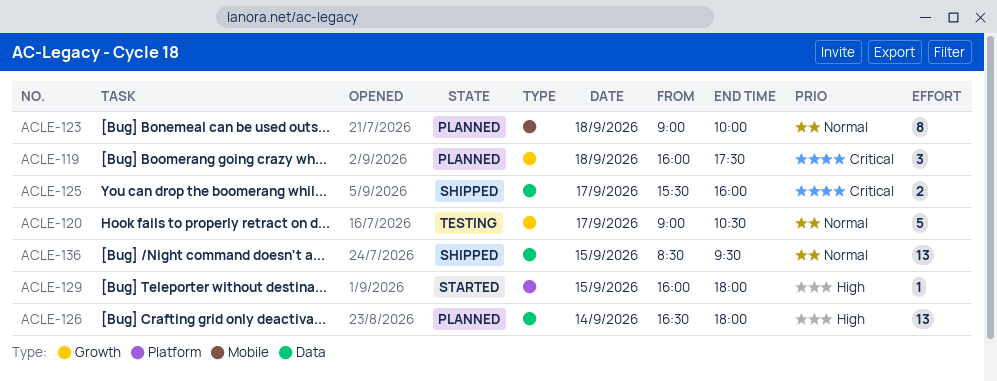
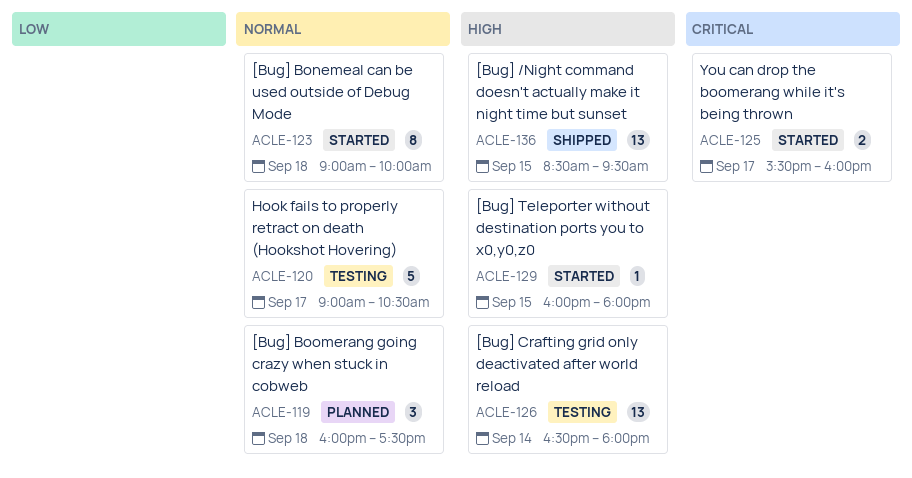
ACLE-119, priority: Critical -> Normal
ACLE-123, status: Planned -> Started
ACLE-125, status: Shipped -> Started
ACLE-126, status: Planned -> Testing
ACLE-136, priority: Normal -> High

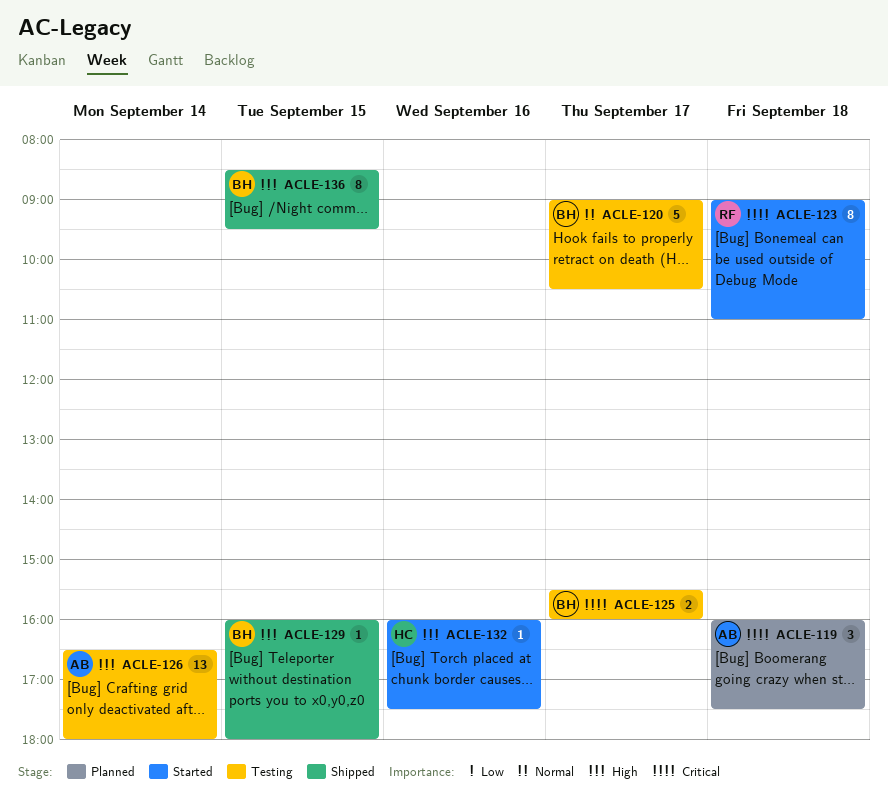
ACLE-119, priority: Normal -> Critical
ACLE-123, priority: Normal -> Critical
ACLE-123, ends: 10:00 -> 11:00
ACLE-125, status: Started -> Testing
ACLE-129, status: Started -> Shipped
ACLE-132: none -> present
ACLE-136, estimate: 13 -> 8

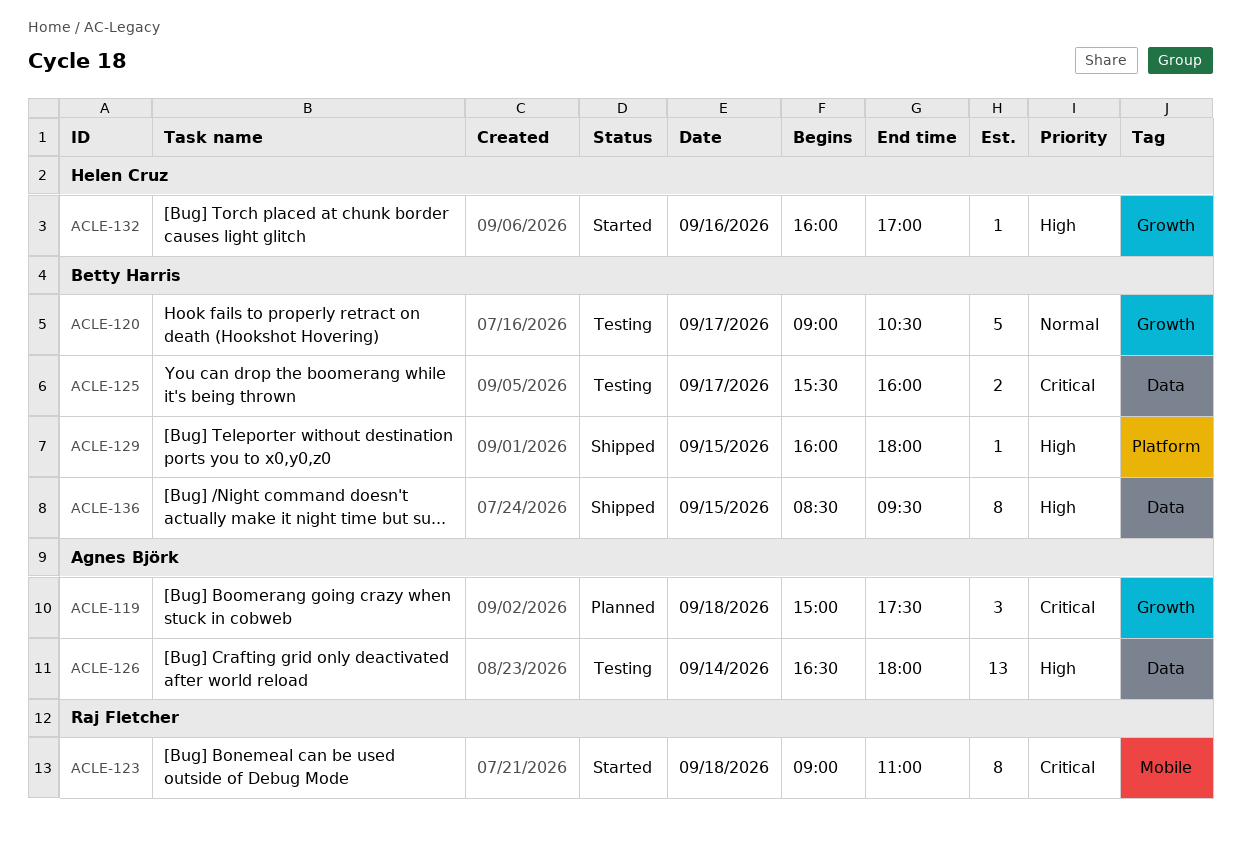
ACLE-119, begins: 16:00 -> 15:00
ACLE-132, ends: 17:30 -> 17:00

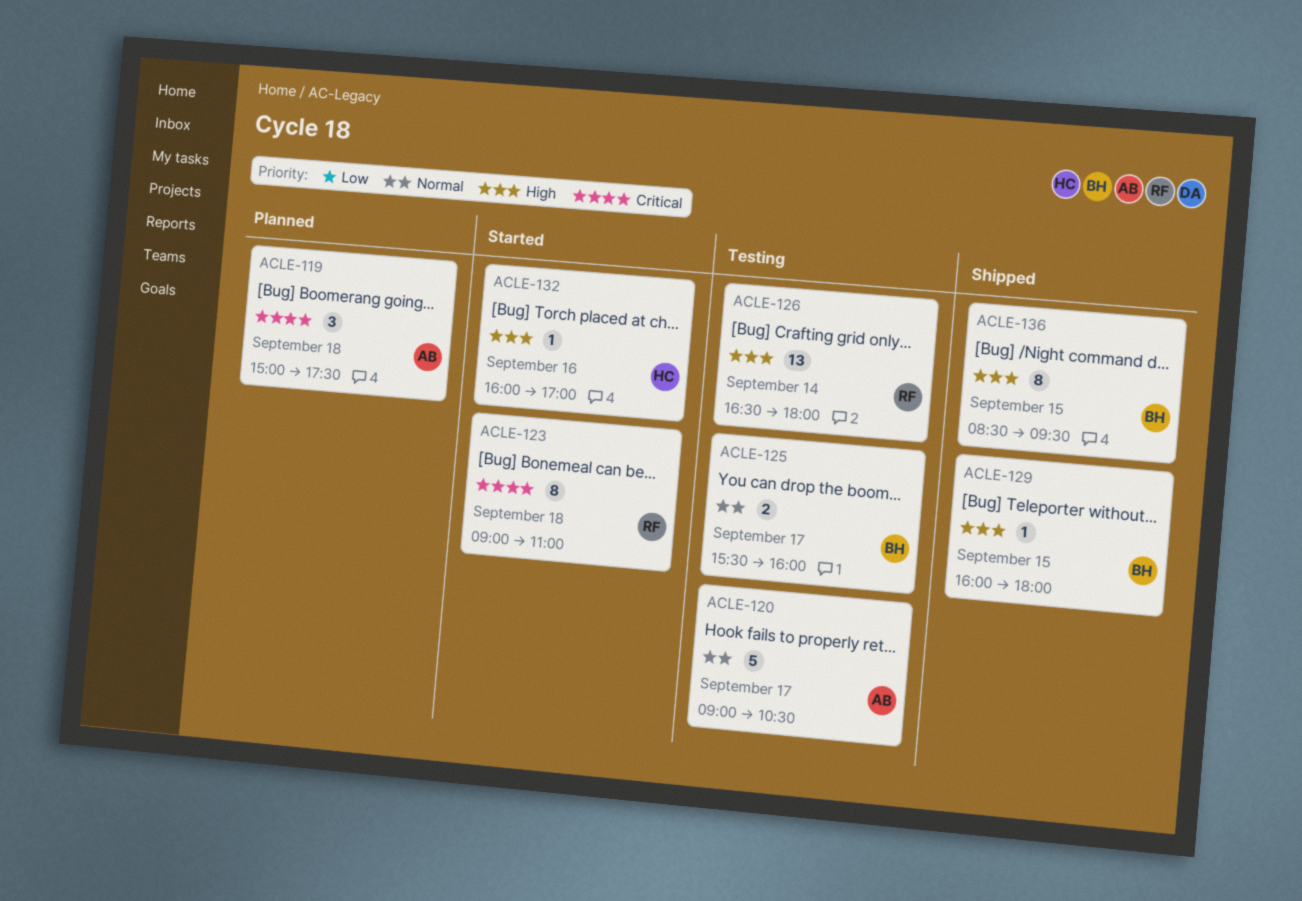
ACLE-120, owner: Betty Harris -> Agnes Björk
ACLE-125, priority: Critical -> Normal
ACLE-126, owner: Agnes Björk -> Raj Fletcher

